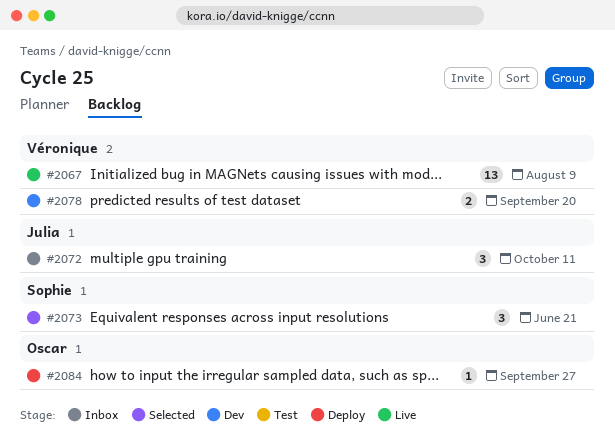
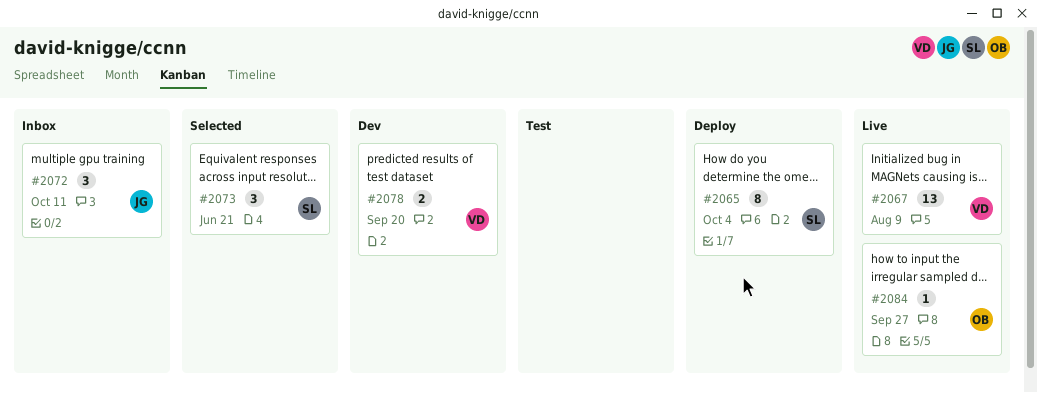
#2065: none -> present
#2084, status: Deploy -> Live

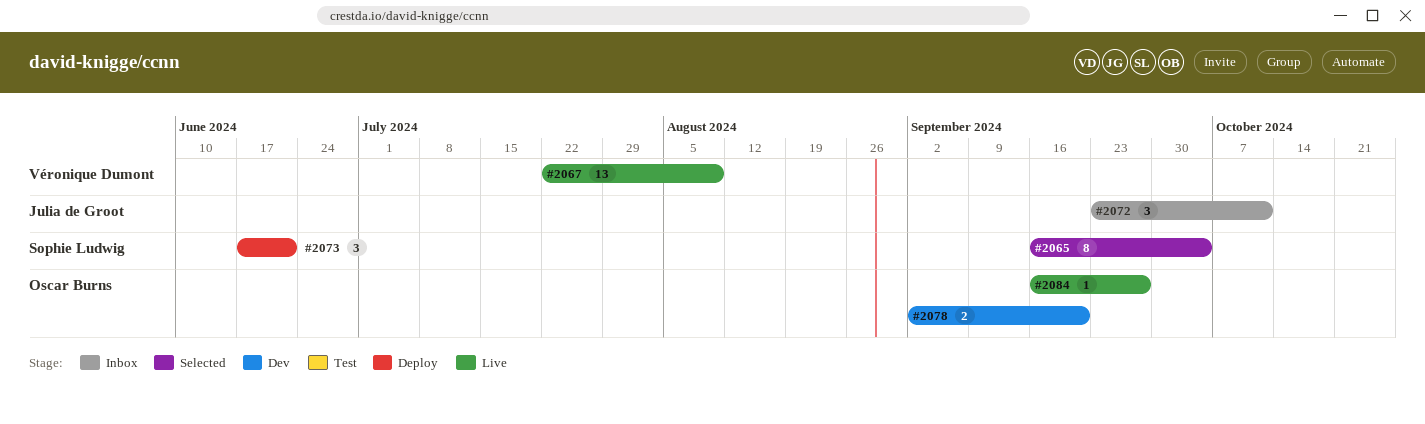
#2065, status: Deploy -> Selected
#2073, status: Selected -> Deploy
#2078, owner: Véronique Dumont -> Oscar Burns

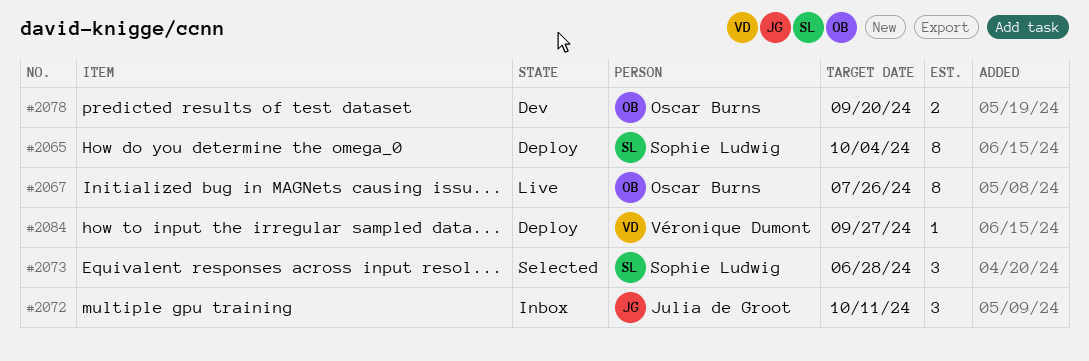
#2065, status: Selected -> Deploy
#2067, owner: Véronique Dumont -> Oscar Burns
#2067, estimate: 13 -> 8
#2067, due: Aug 9 -> Jul 26
#2073, status: Deploy -> Selected
#2073, due: Jun 21 -> Jun 28
#2084, status: Live -> Deploy
#2084, owner: Oscar Burns -> Véronique Dumont

